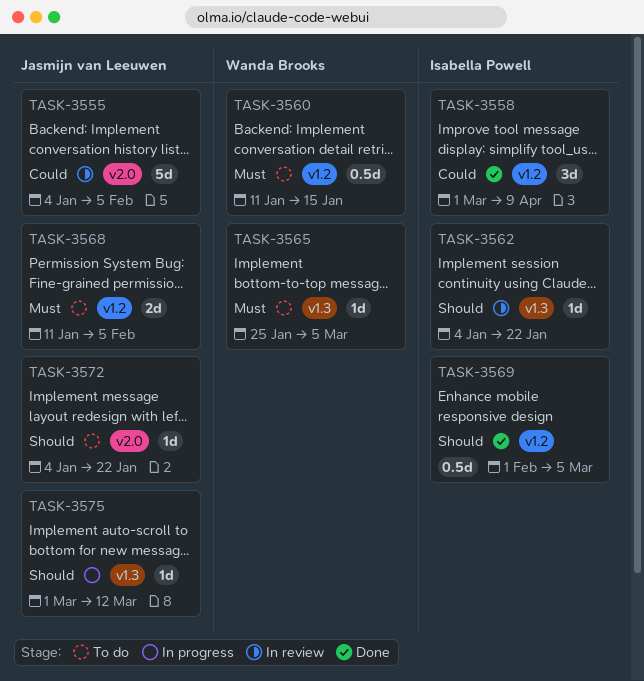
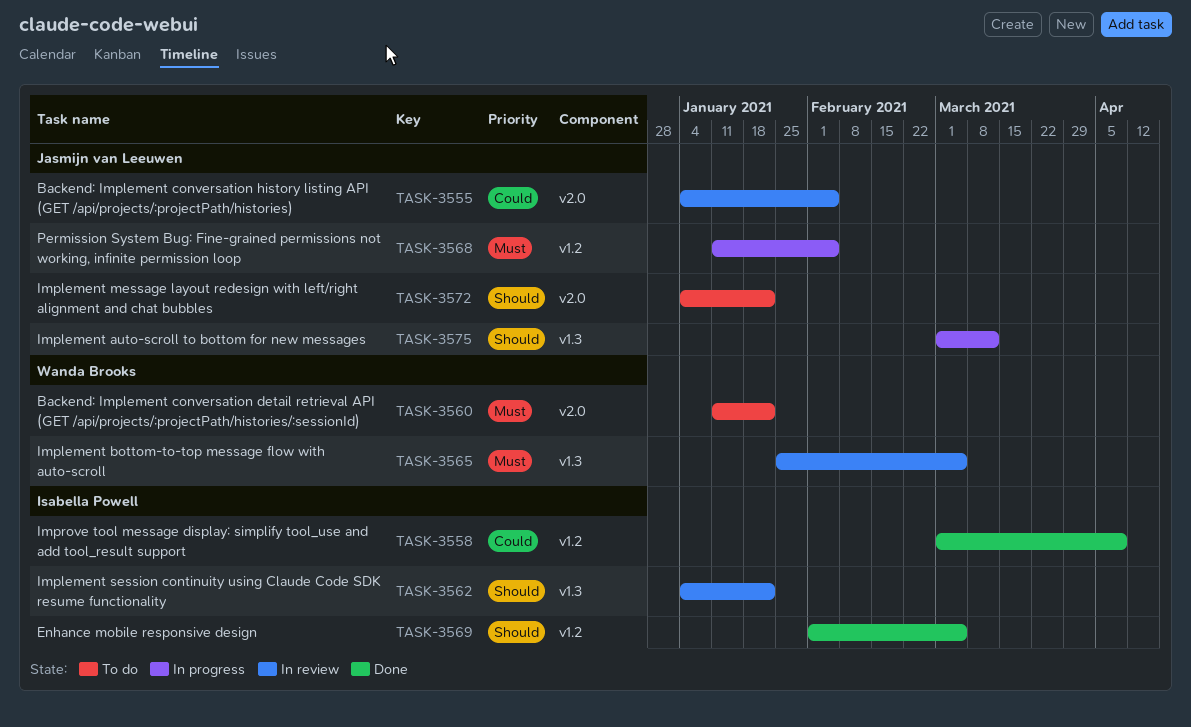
TASK-3560, label: v1.2 -> v2.0
TASK-3560, due: Jan 15 -> Jan 22
TASK-3565, status: To do -> In review
TASK-3568, status: To do -> In progress

